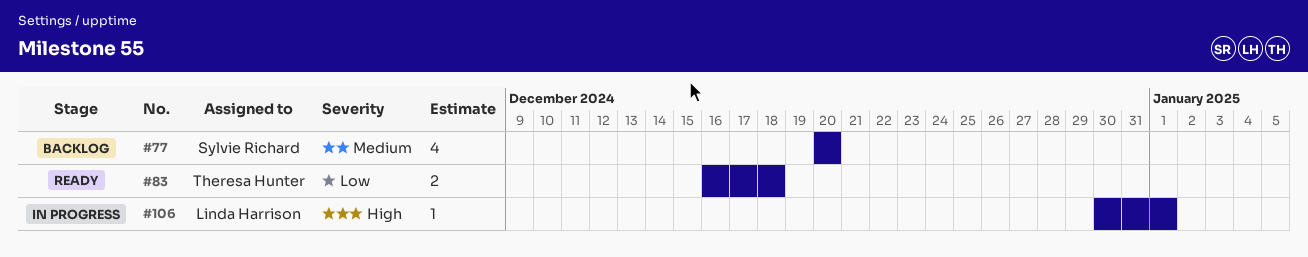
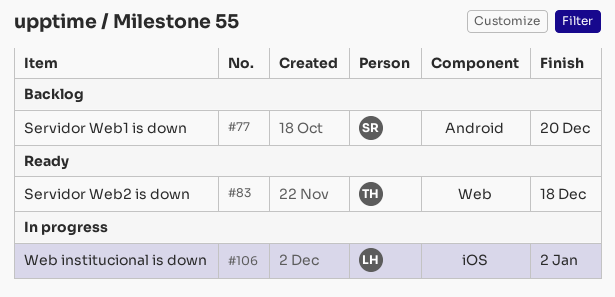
#106, due: Jan 1 -> Jan 2

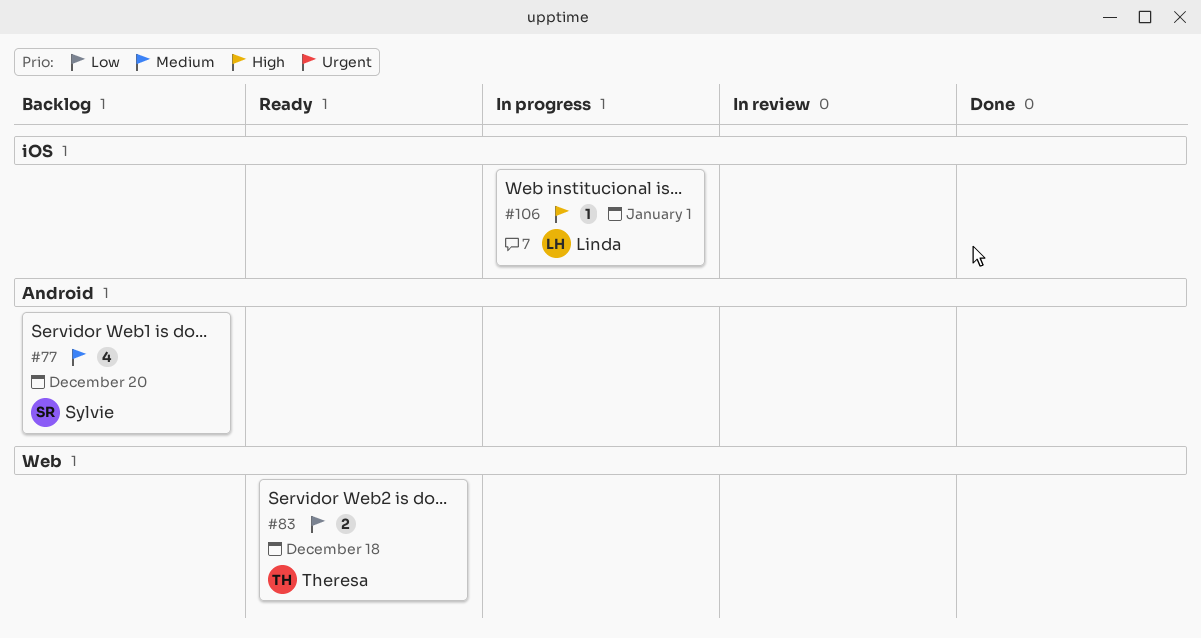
#106, due: Jan 2 -> Jan 1

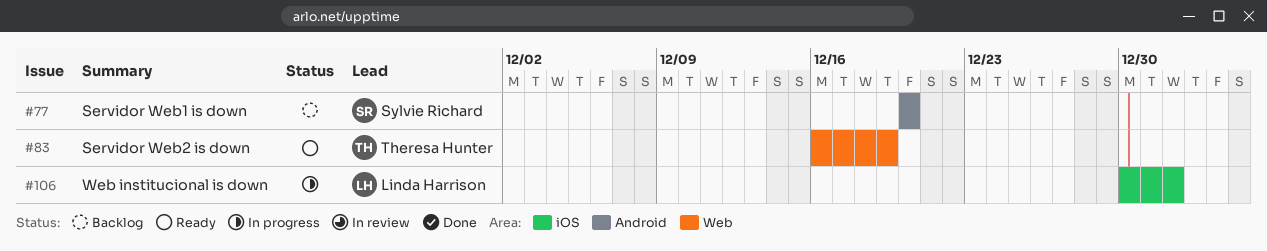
#83, due: Dec 18 -> Dec 19

